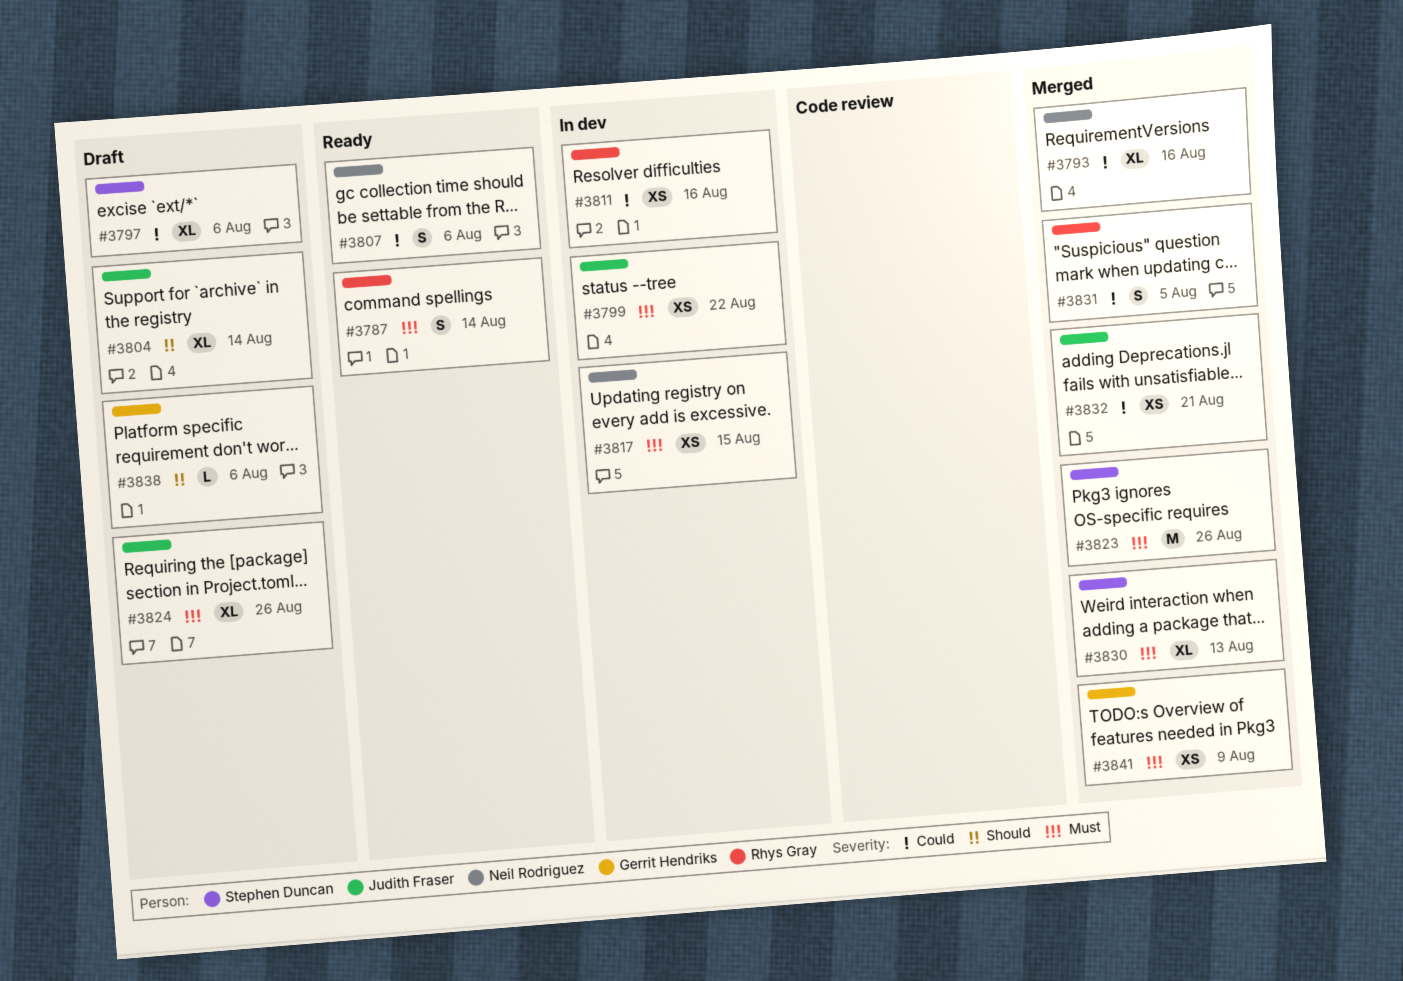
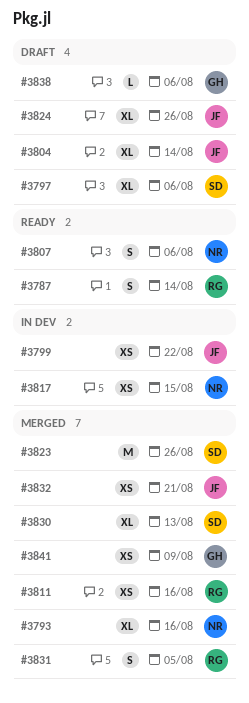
#3811, status: In dev -> Merged

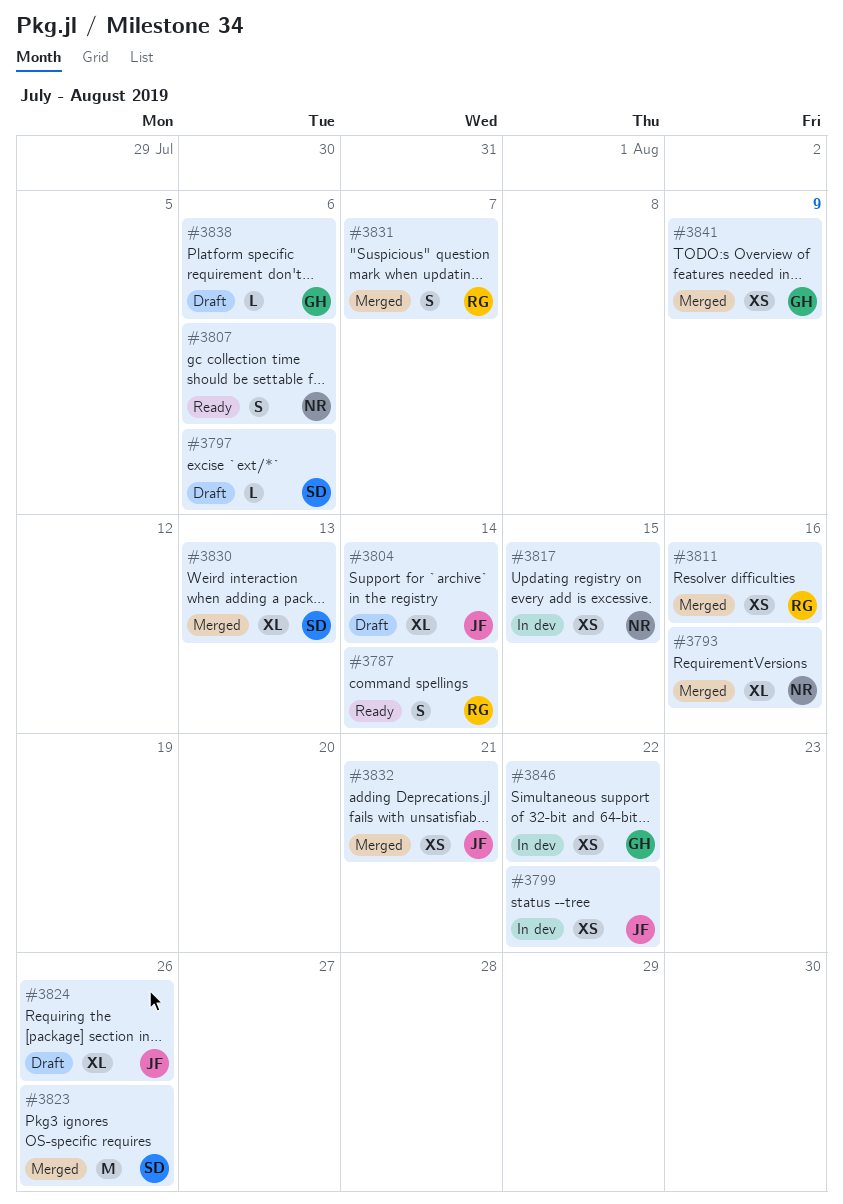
#3797, estimate: XL -> L
#3831, due: Aug 5 -> Aug 7
#3846: none -> present

